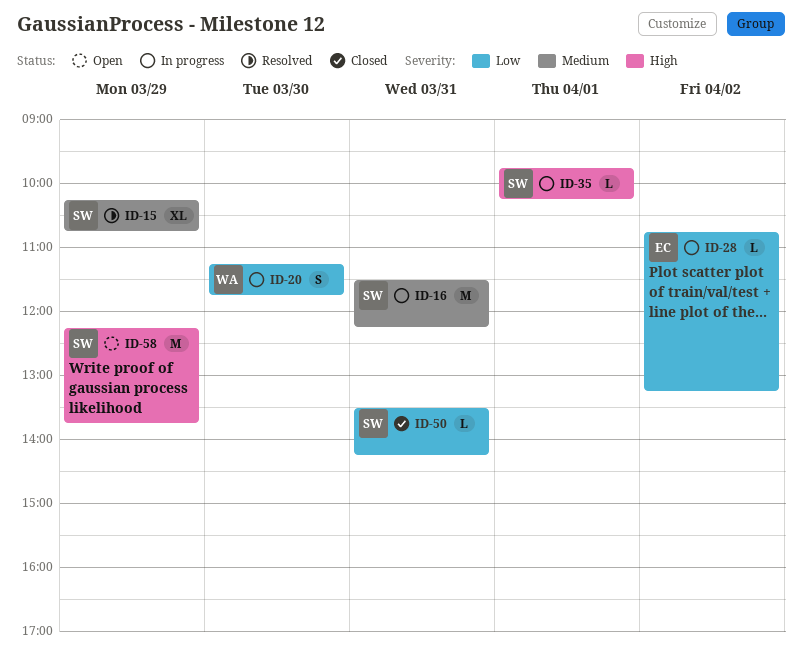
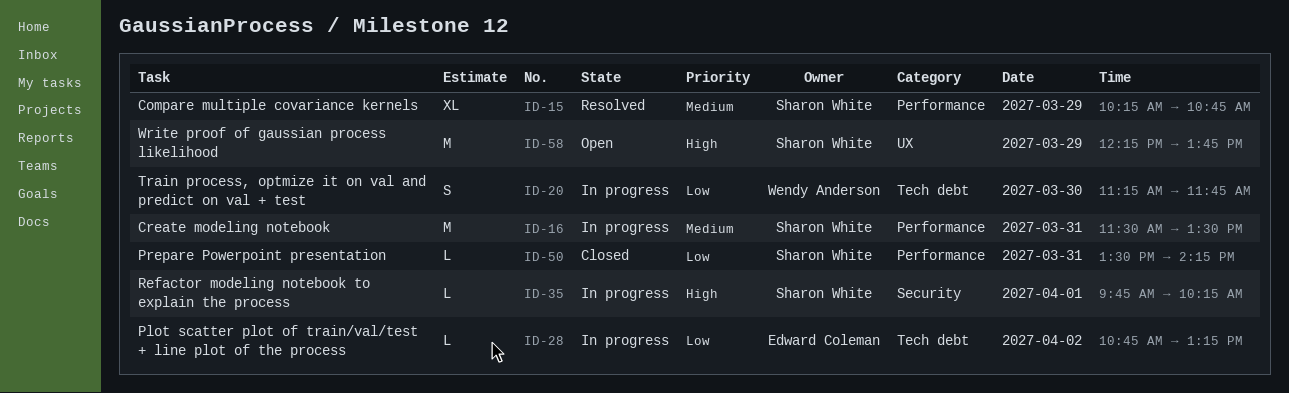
ID-16, ends: 12:15 -> 13:30

